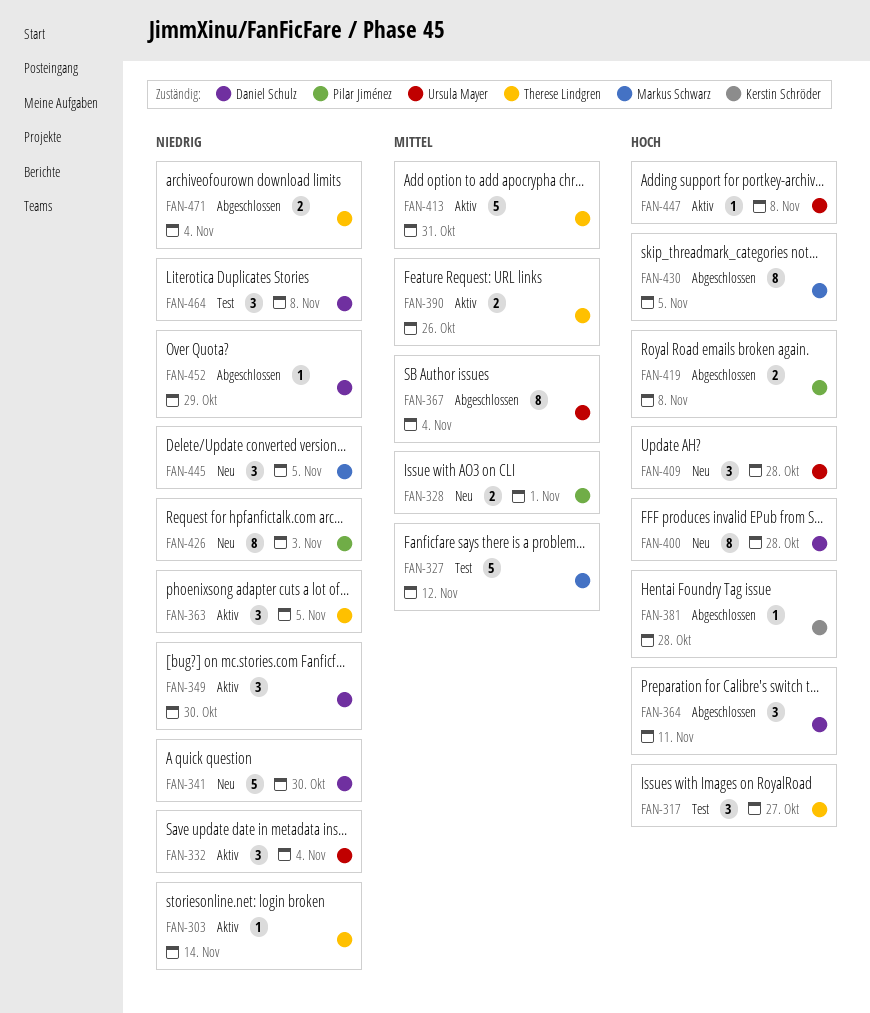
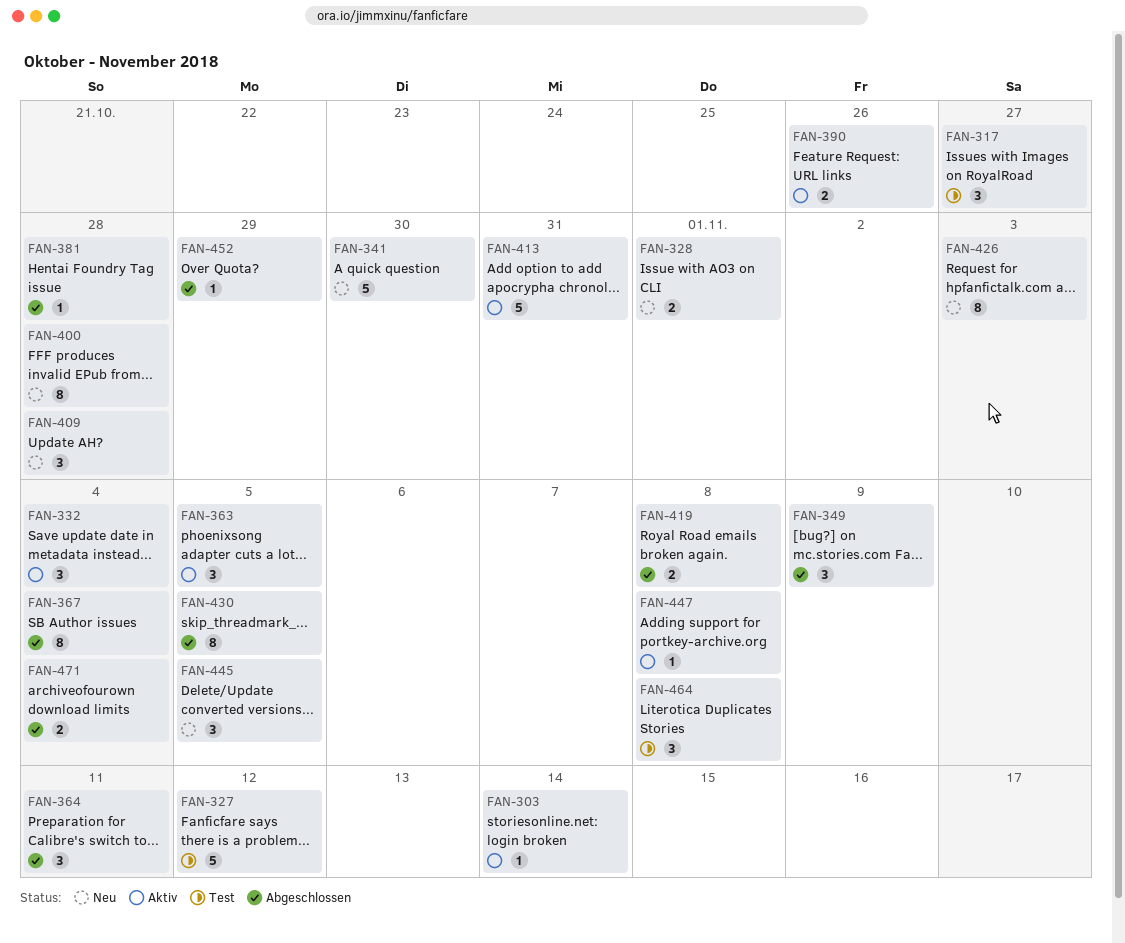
FAN-349, status: Aktiv -> Abgeschlossen
FAN-349, due: Oct 30 -> Nov 9

